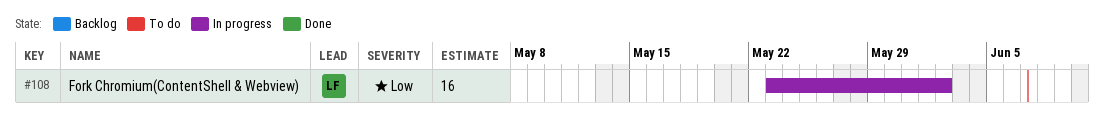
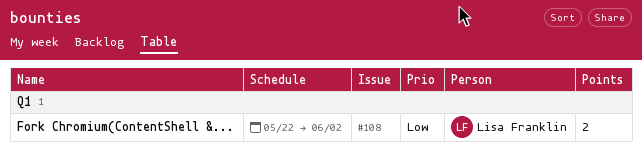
#108, estimate: 16 -> 2
#108, start: May 23 -> May 22

